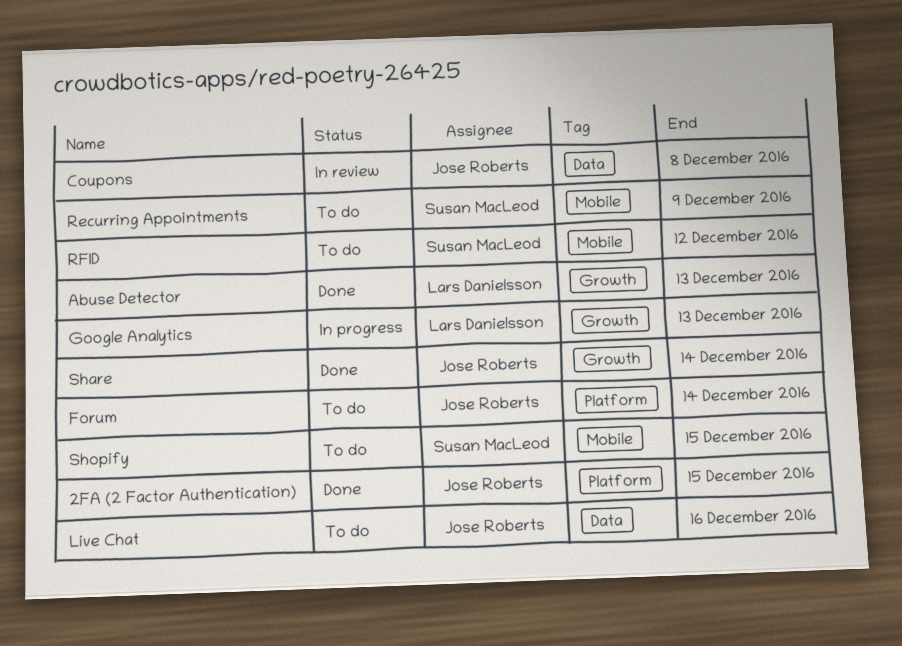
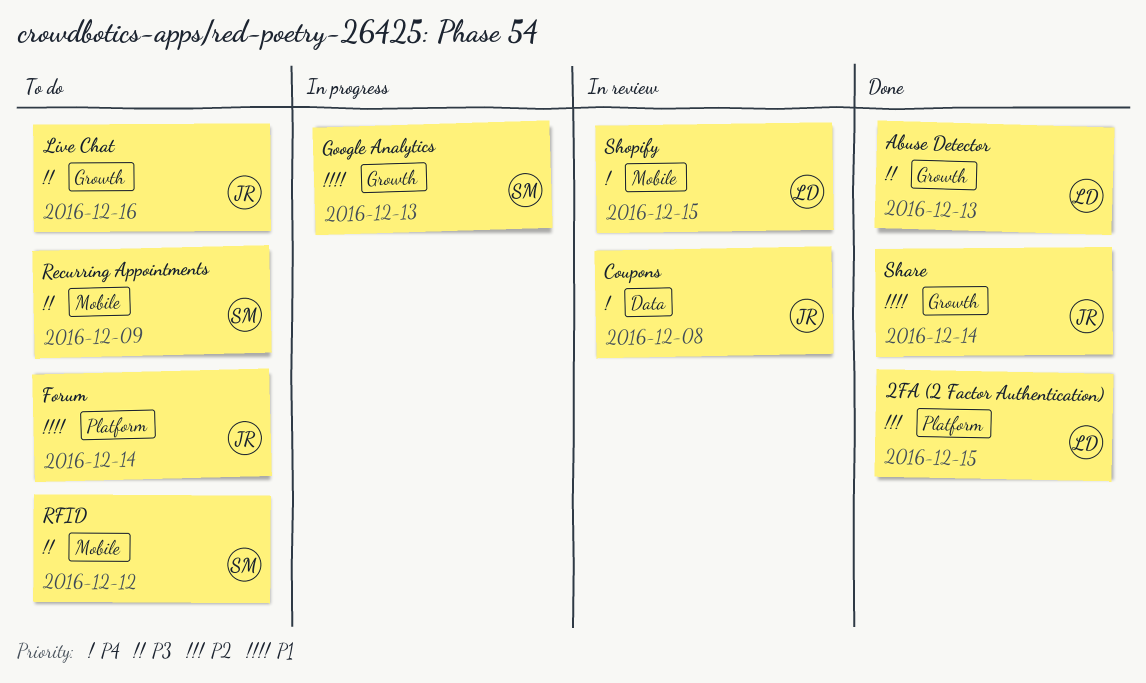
2FA (2 Factor Authentication), owner: Jose Roberts -> Lars Danielsson
Google Analytics, owner: Lars Danielsson -> Susan MacLeod
Live Chat, label: Data -> Growth
Shopify, status: To do -> In review
Shopify, owner: Susan MacLeod -> Lars Danielsson

